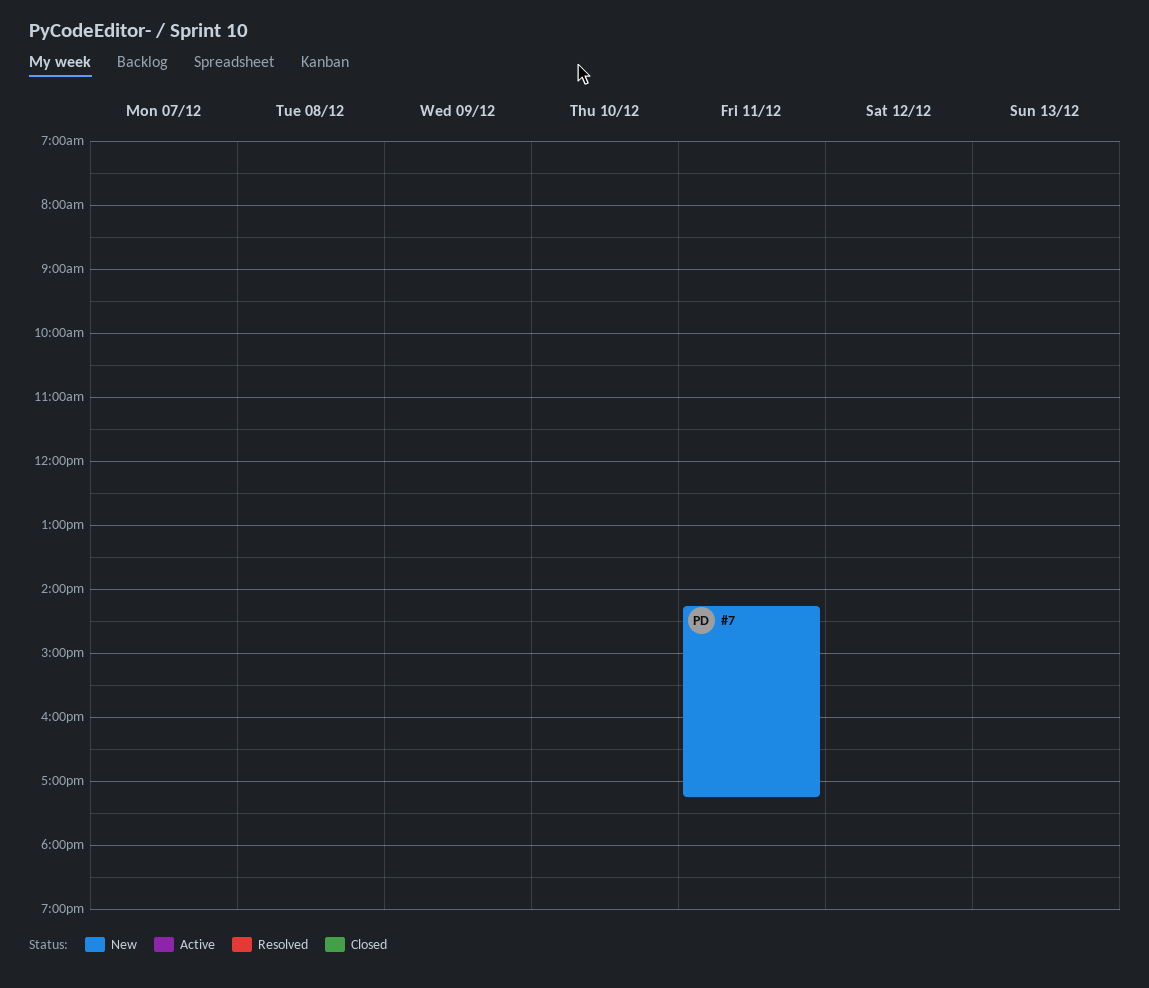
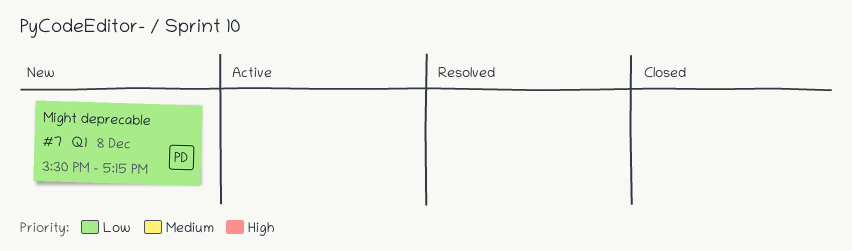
#7, day: Dec 11 -> Dec 8
#7, begins: 14:15 -> 15:30

